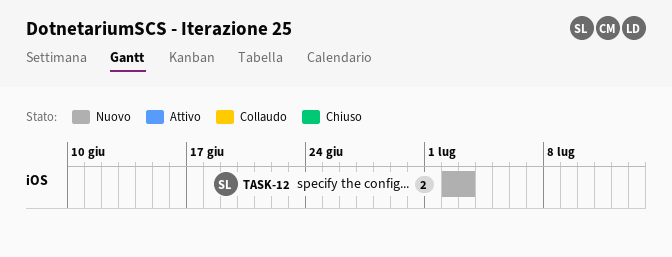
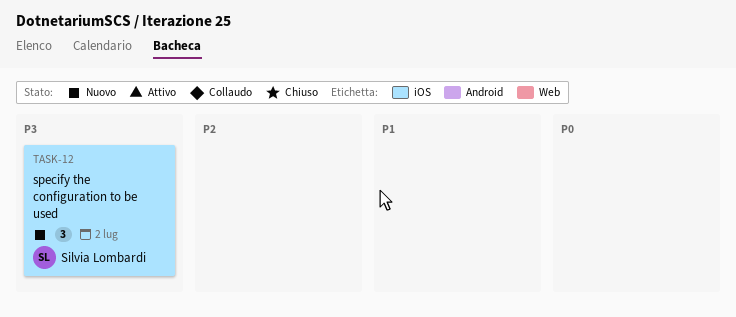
TASK-12, estimate: 2 -> 3
TASK-12, due: Jul 3 -> Jul 2

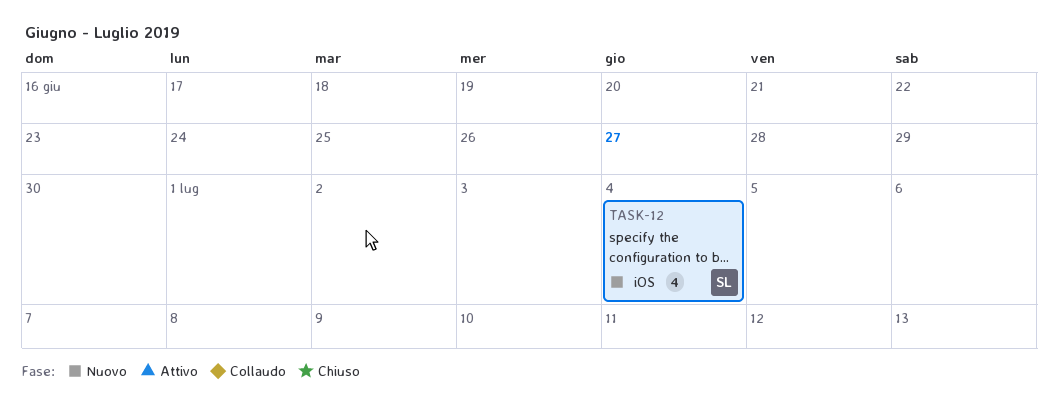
TASK-12, estimate: 3 -> 4
TASK-12, due: Jul 2 -> Jul 4

